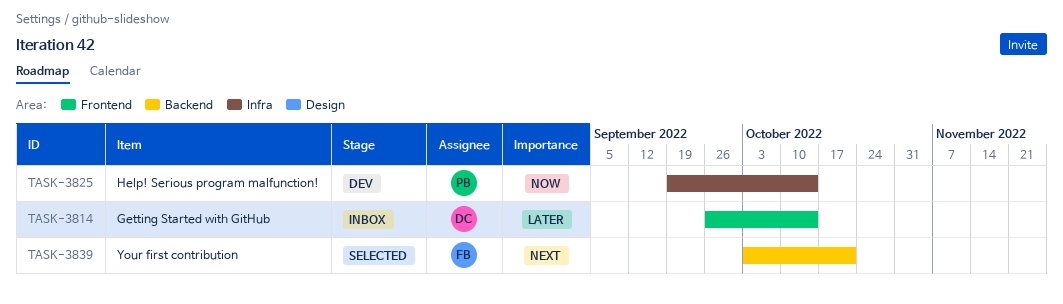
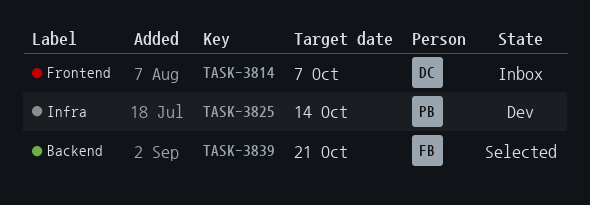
TASK-3814, due: Oct 14 -> Oct 7

